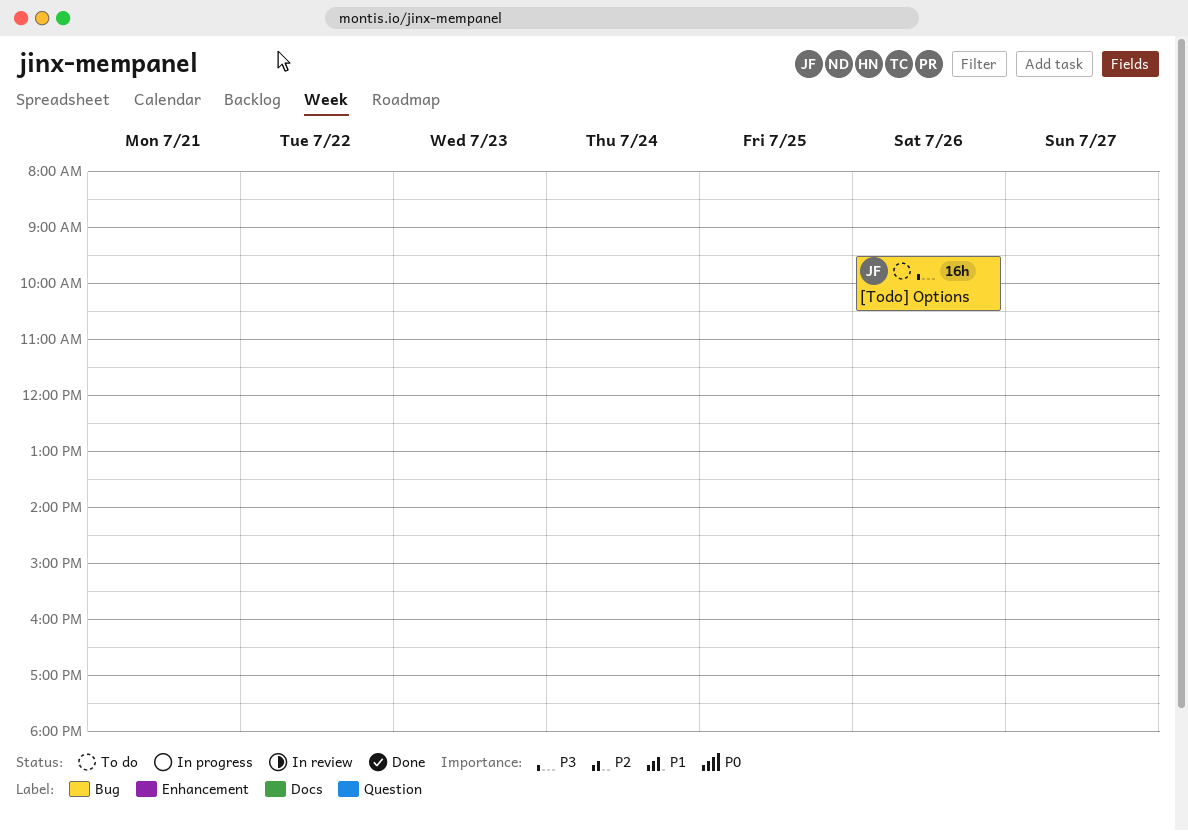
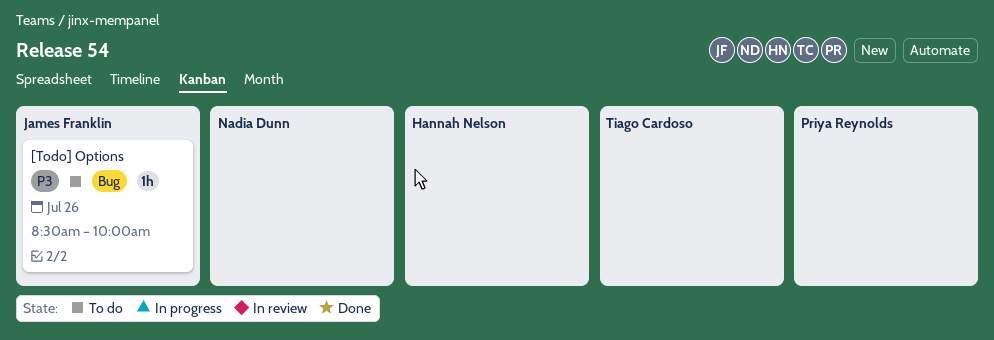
[Todo] Options, estimate: 16h -> 1h
[Todo] Options, begins: 09:30 -> 08:30
[Todo] Options, ends: 10:30 -> 10:00

